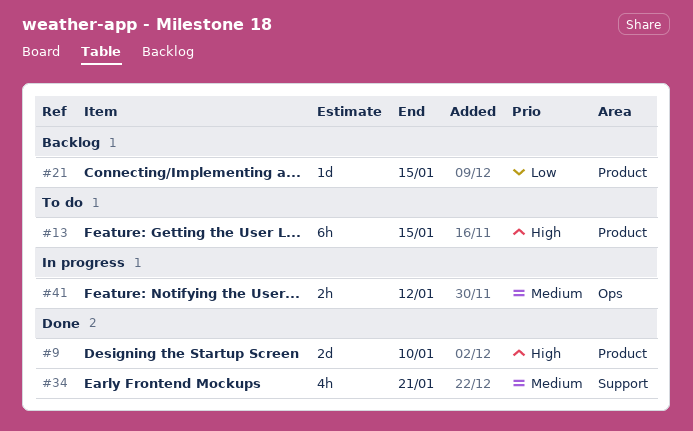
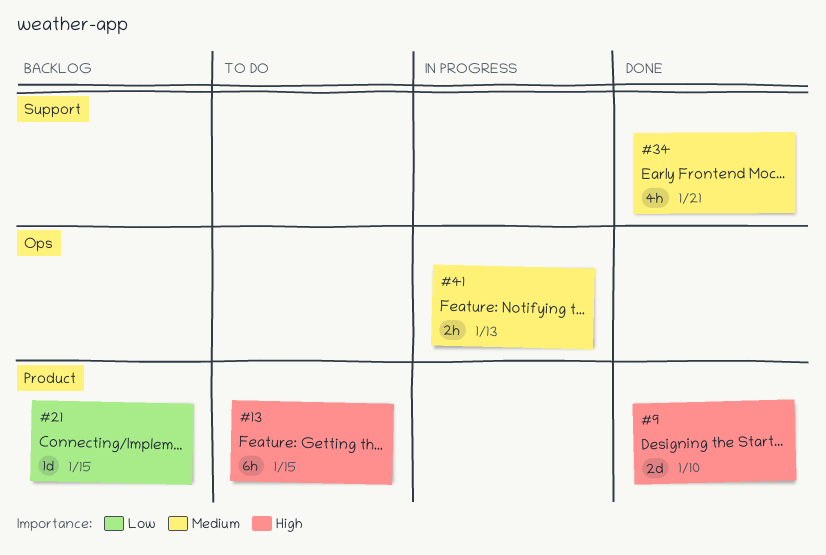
#41, due: Jan 12 -> Jan 13

